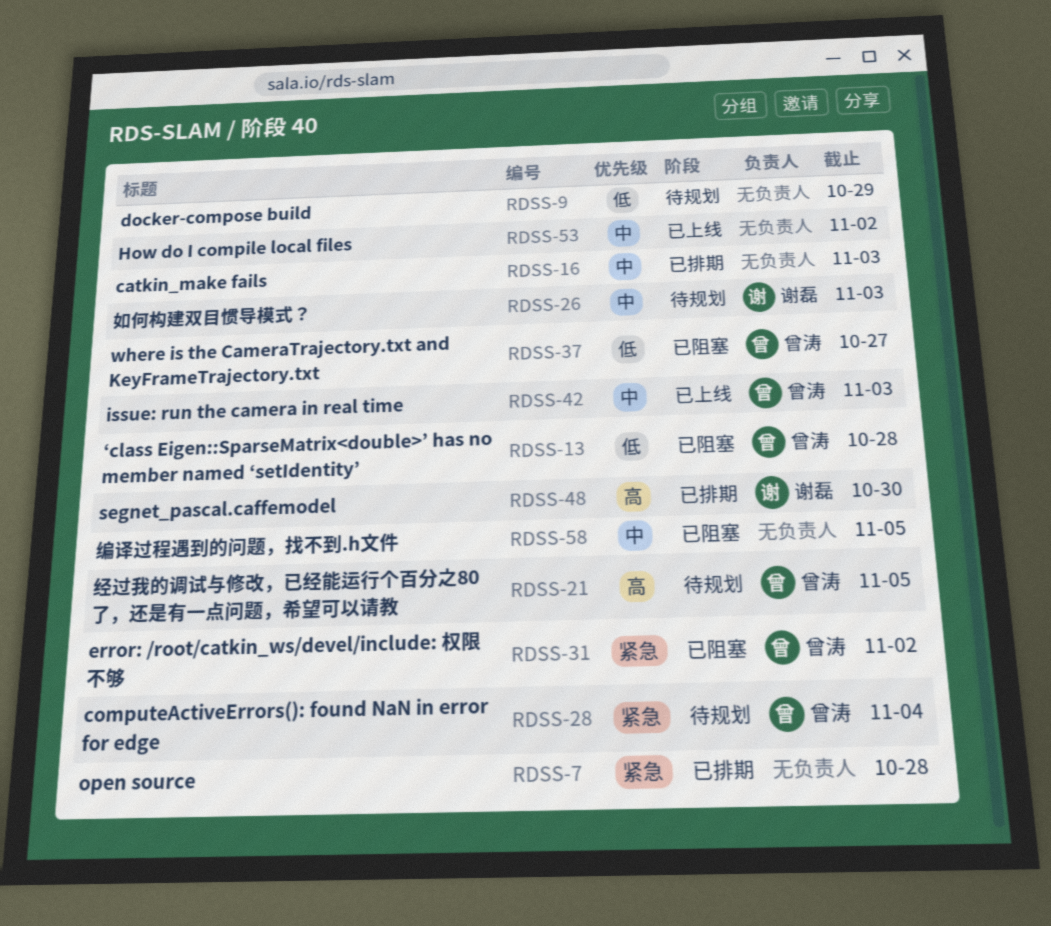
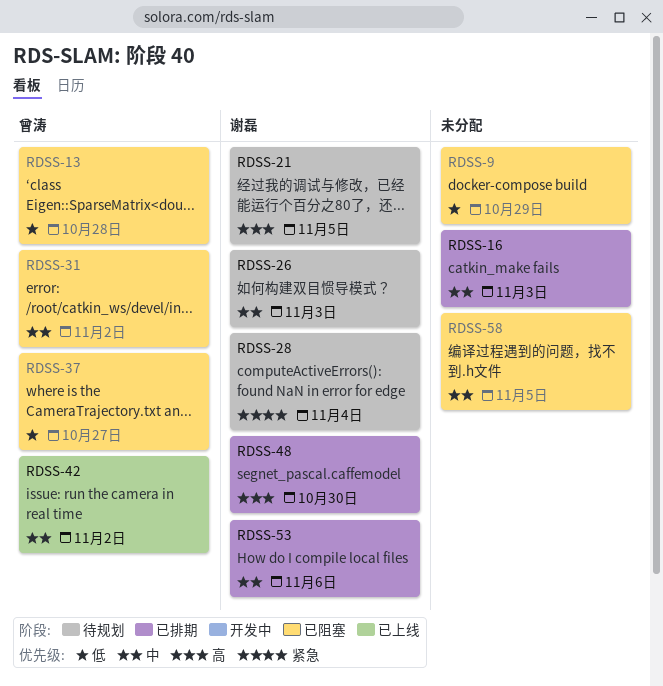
RDSS-7: present -> none
RDSS-9, status: 待规划 -> 已阻塞
RDSS-21, owner: 曾涛 -> 谢磊
RDSS-28, owner: 曾涛 -> 谢磊
RDSS-31, priority: 紧急 -> 中
RDSS-42, due: Nov 3 -> Nov 2
RDSS-53, status: 已上线 -> 已排期
RDSS-53, owner: none -> 谢磊
RDSS-53, due: Nov 2 -> Nov 6

